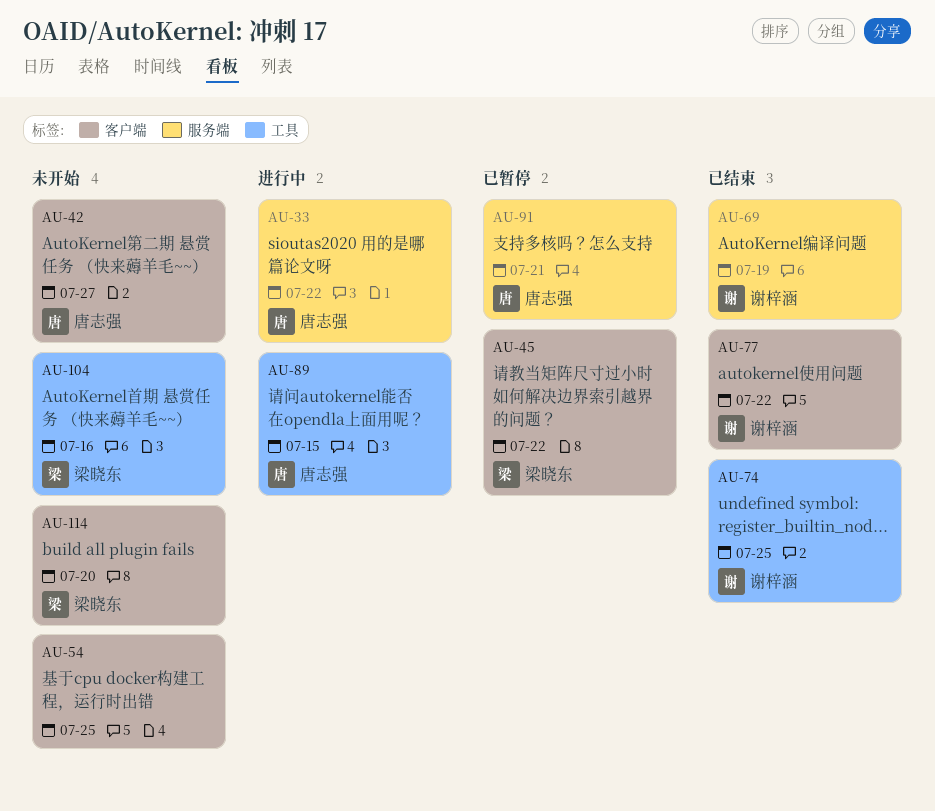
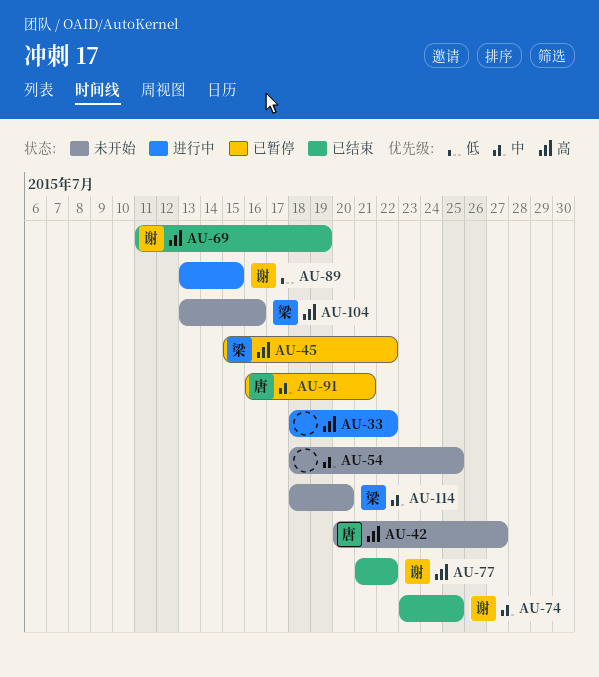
AU-33, owner: 唐志强 -> none
AU-89, owner: 唐志强 -> 谢梓涵

